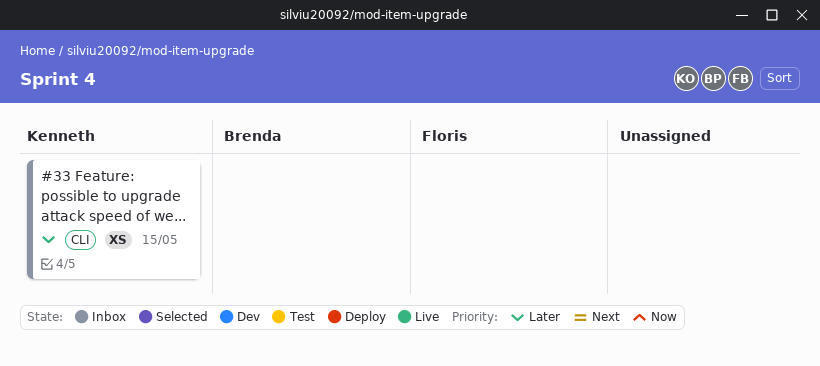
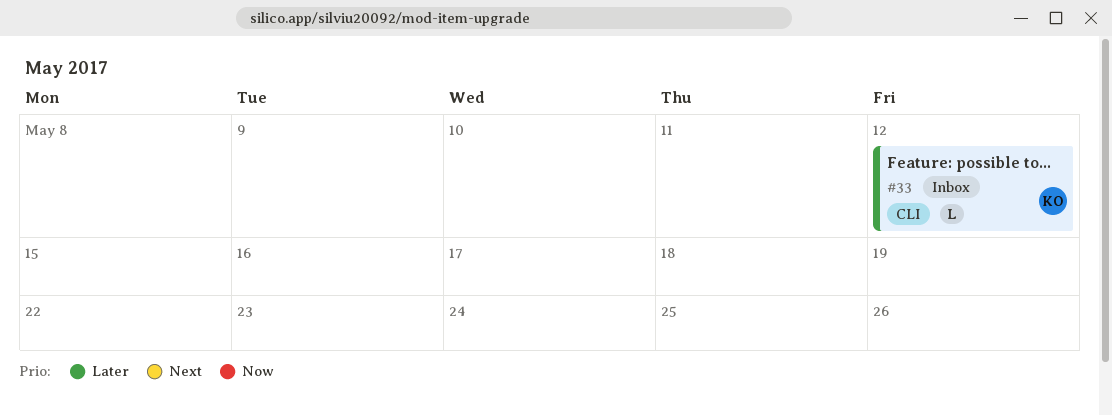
#33, estimate: XS -> L
#33, due: May 15 -> May 12

